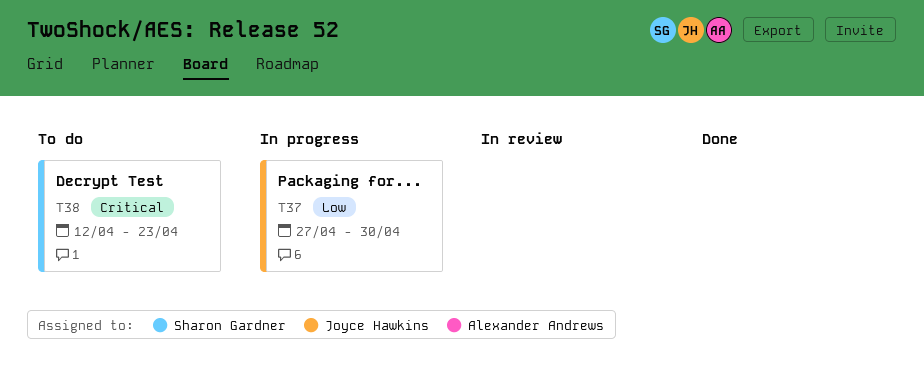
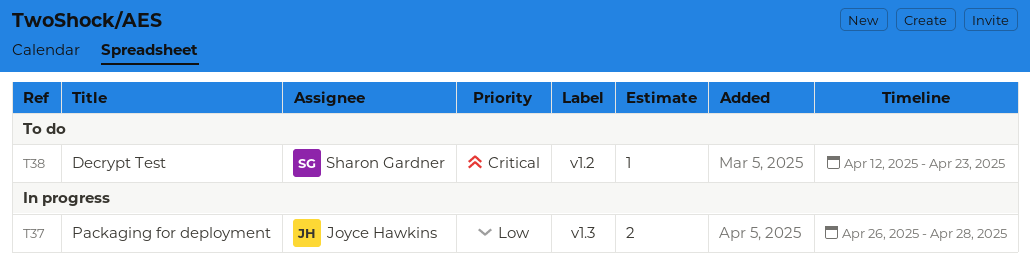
T37, start: Apr 27 -> Apr 26
T37, due: Apr 30 -> Apr 28

